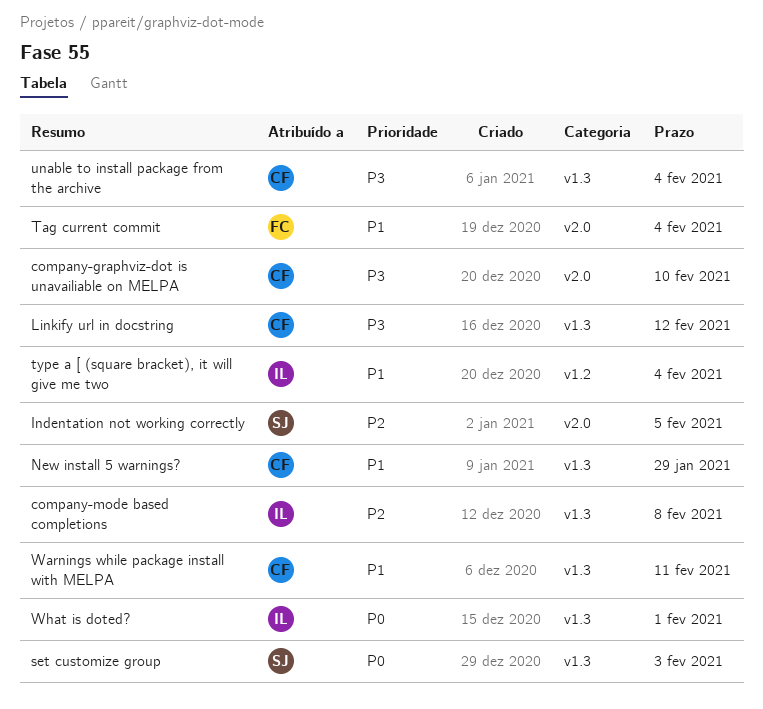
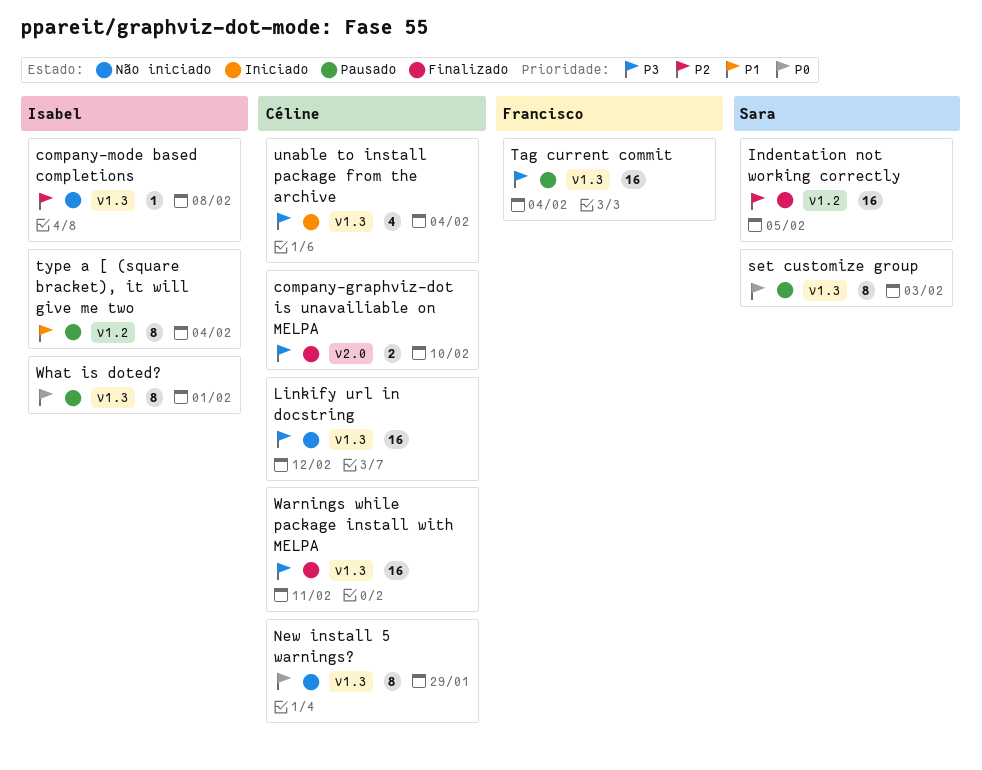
Indentation not working correctly, label: v2.0 -> v1.2
New install 5 warnings?, priority: P1 -> P0
Tag current commit, priority: P1 -> P3
Tag current commit, label: v2.0 -> v1.3
Warnings while package install with MELPA, priority: P1 -> P3

